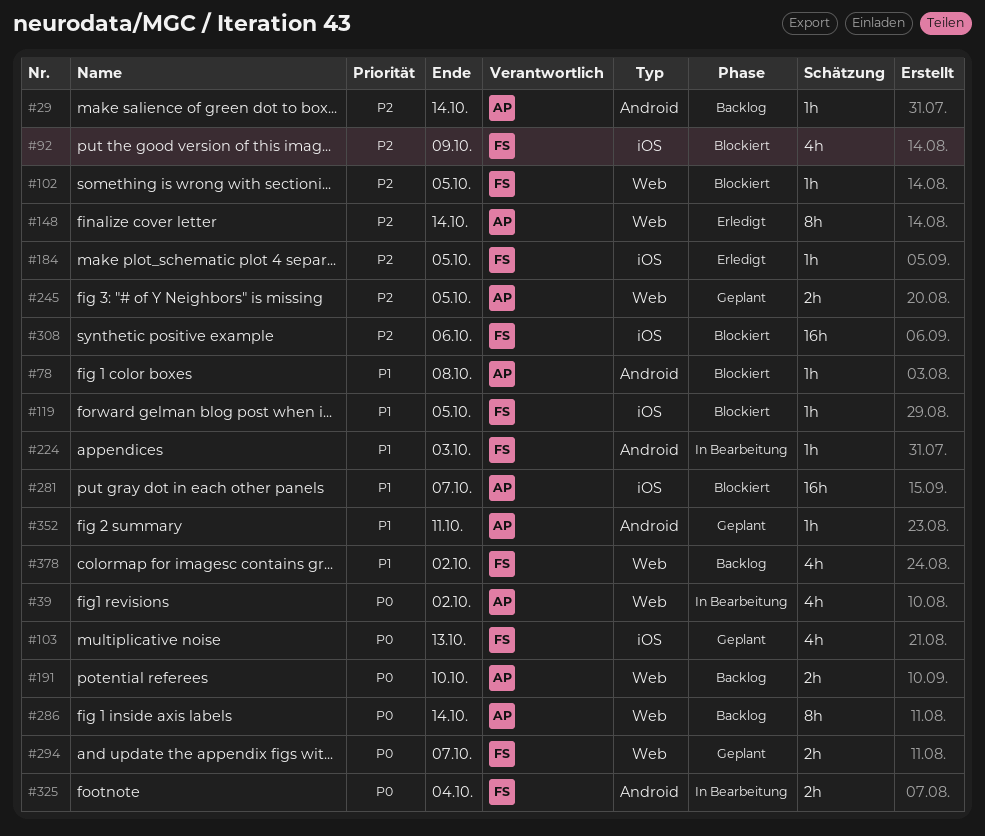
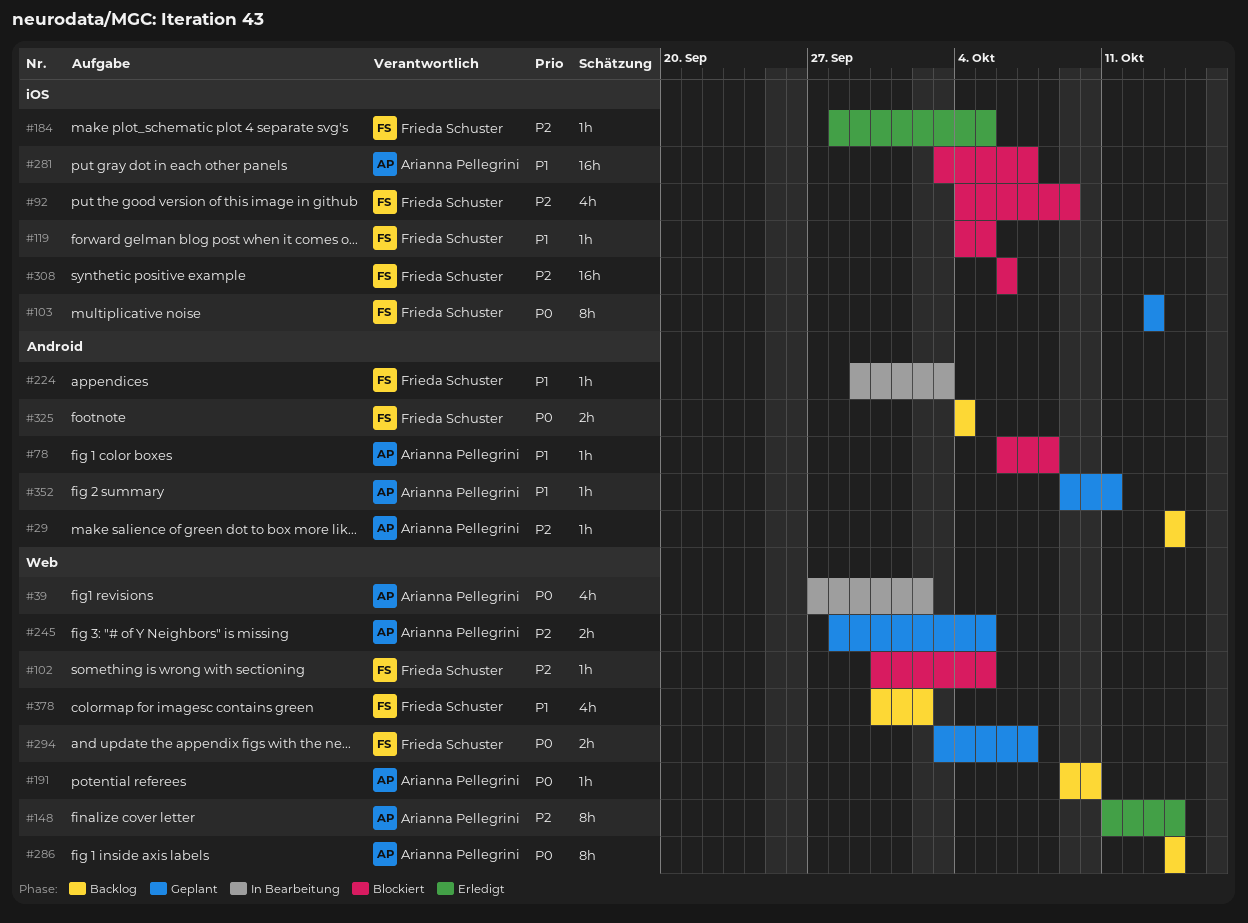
#103, estimate: 4h -> 8h
#191, estimate: 2h -> 1h
#325, status: In Bearbeitung -> Backlog

